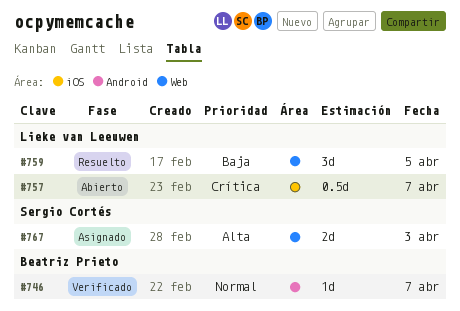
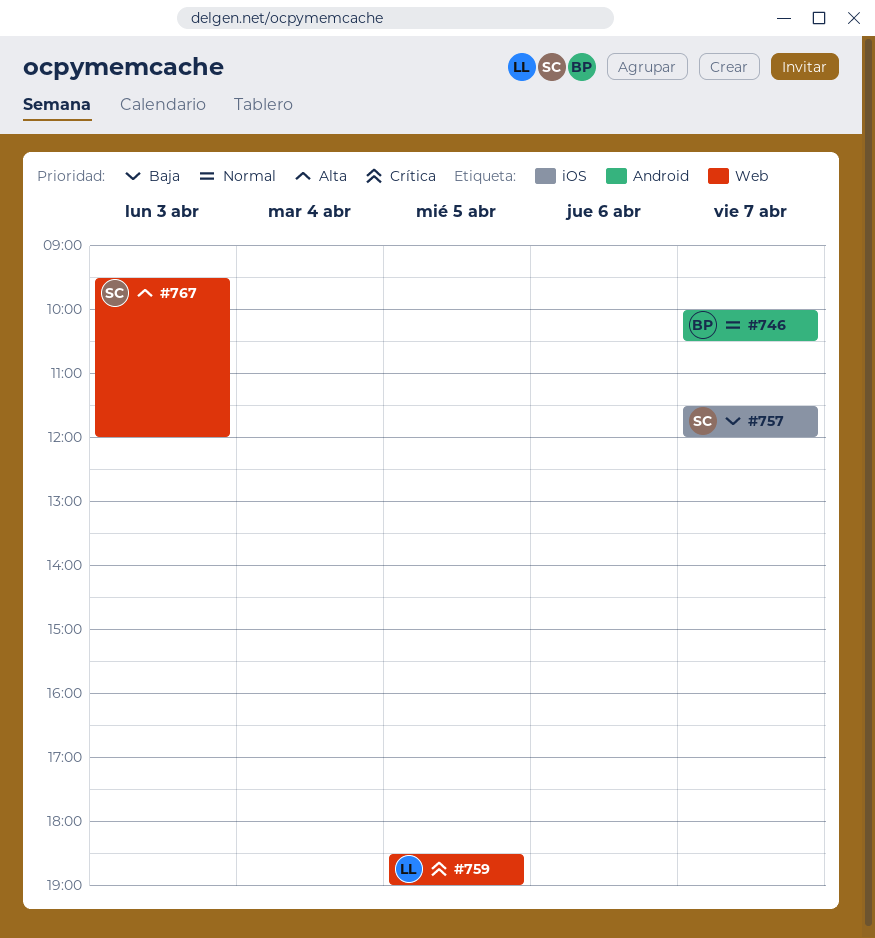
#757, owner: Lieke van Leeuwen -> Sergio Cortés
#757, priority: Crítica -> Baja
#759, priority: Baja -> Crítica

